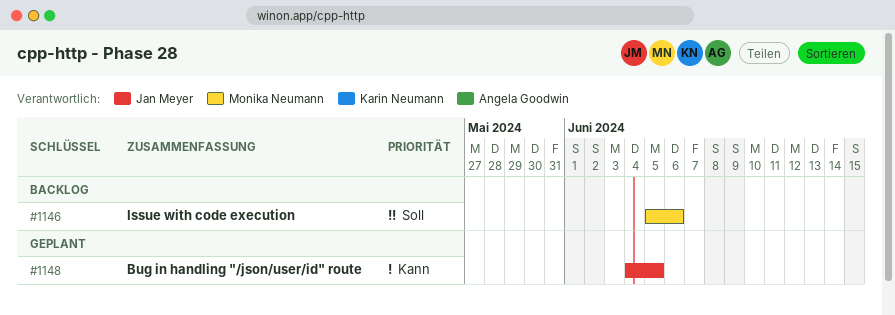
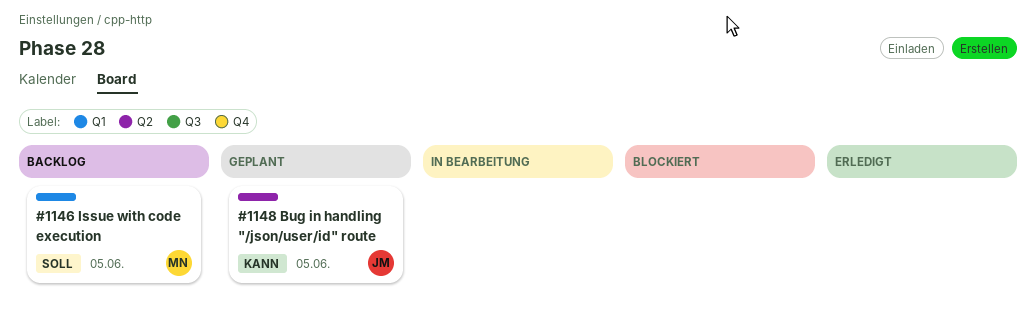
#1146, due: Jun 6 -> Jun 5

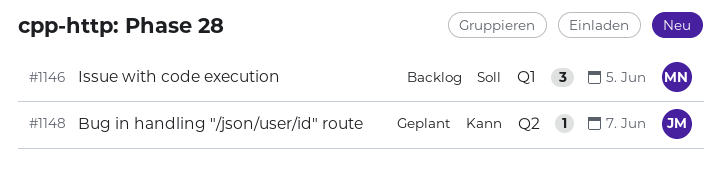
#1148, due: Jun 5 -> Jun 7

